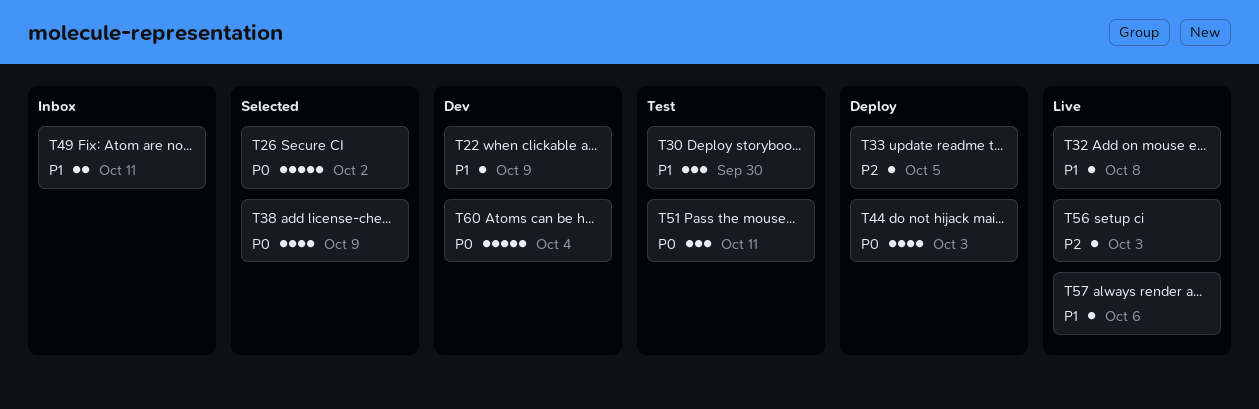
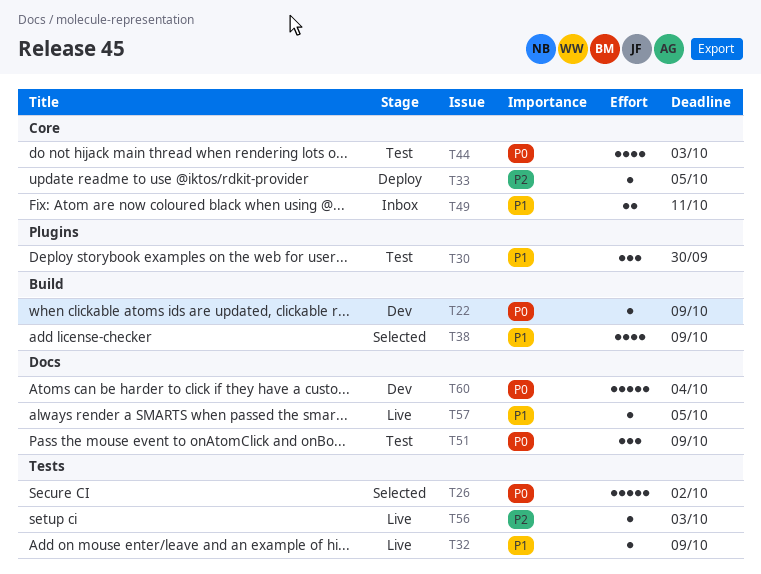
T22, priority: P1 -> P0
T32, due: Oct 8 -> Oct 9
T38, priority: P0 -> P1
T44, status: Deploy -> Test
T51, due: Oct 11 -> Oct 9
T57, due: Oct 6 -> Oct 5

